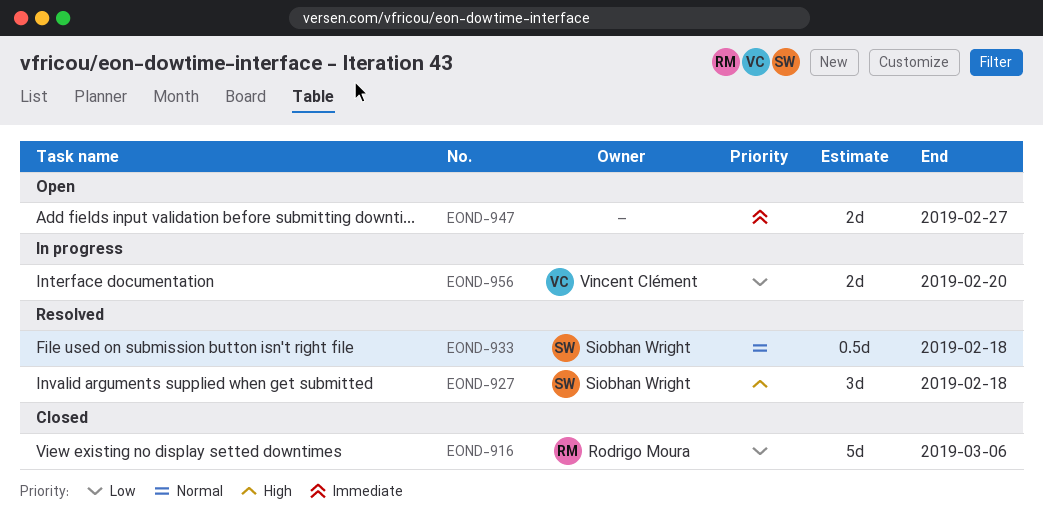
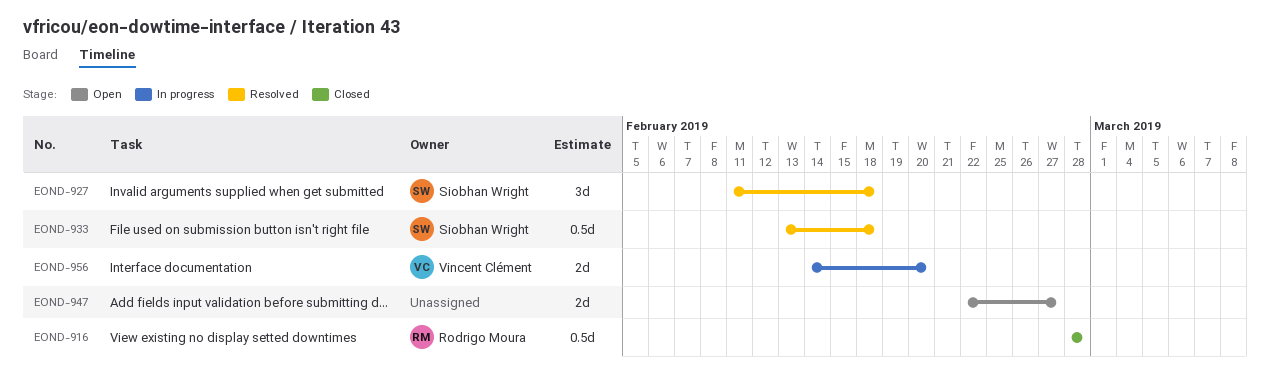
EOND-916, estimate: 5d -> 0.5d
EOND-916, due: Mar 6 -> Feb 28

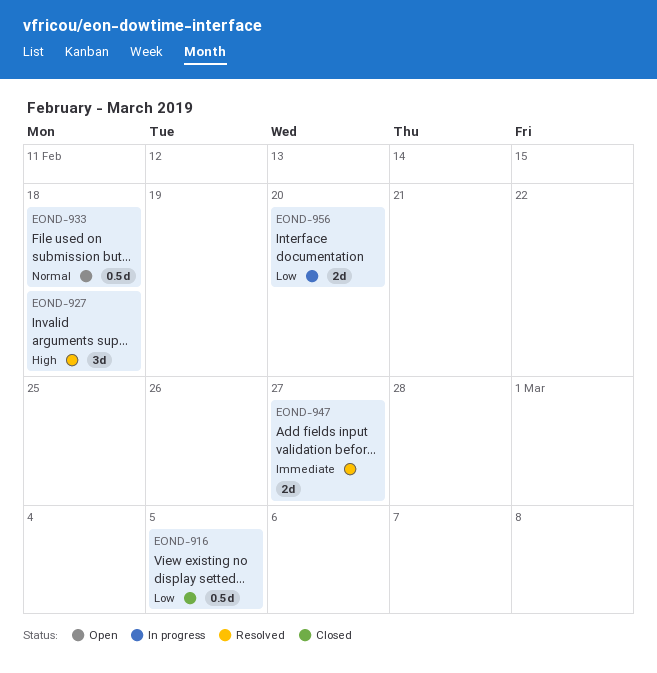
EOND-916, due: Feb 28 -> Mar 5
EOND-933, status: Resolved -> Open
EOND-947, status: Open -> Resolved

